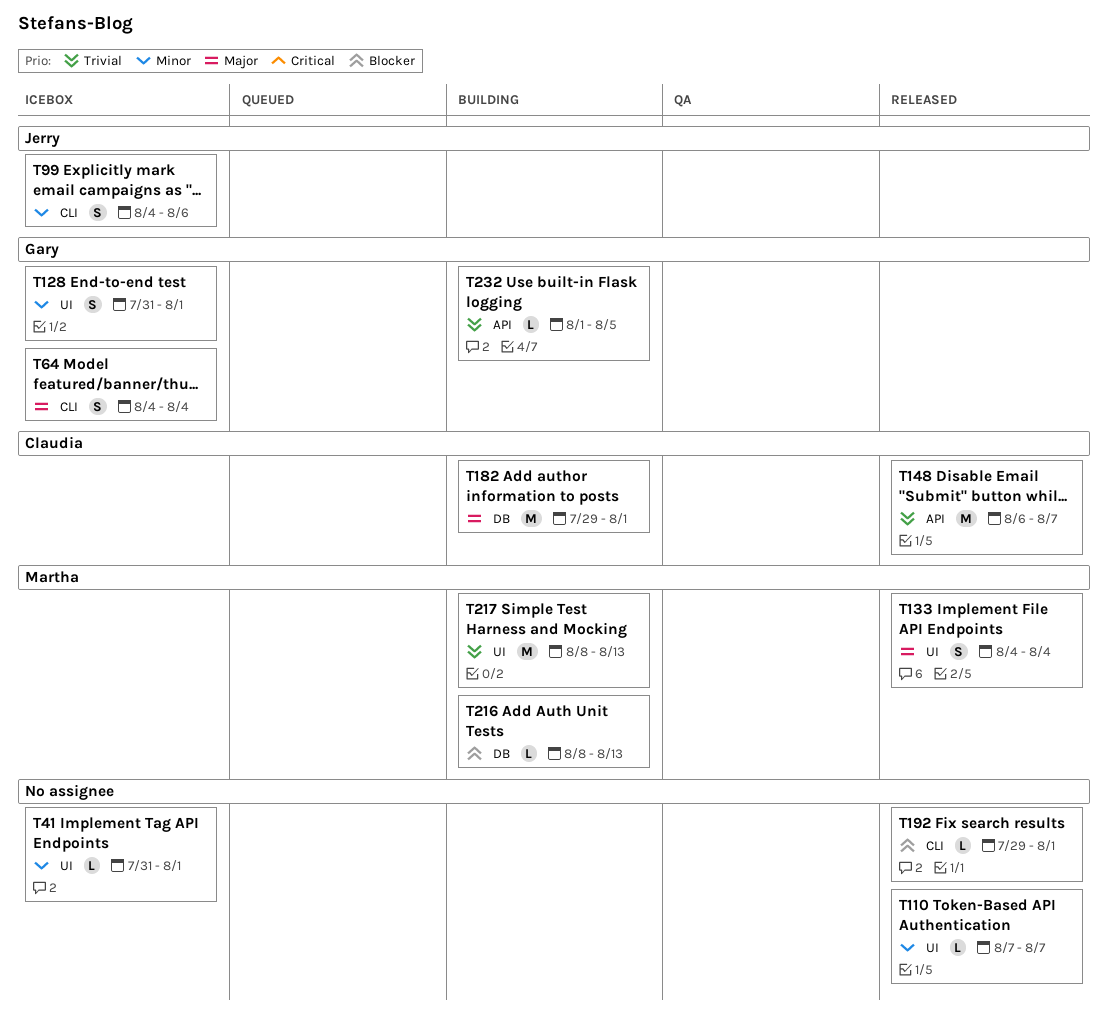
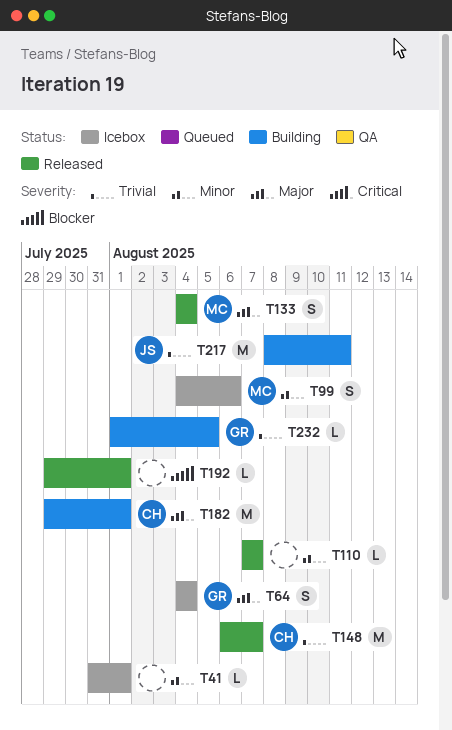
T99, owner: Jerry -> Martha
T128: present -> none
T216: present -> none
T217, owner: Martha -> Jerry
T217, due: Aug 13 -> Aug 11

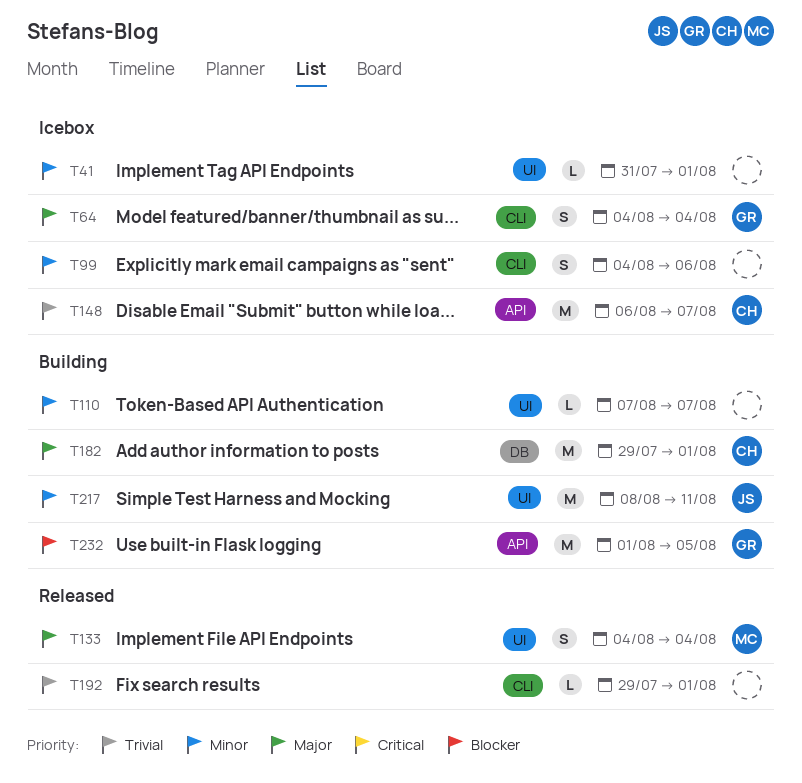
T99, owner: MC -> none
T110, status: Released -> Building
T148, status: Released -> Icebox
T192, priority: Blocker -> Trivial
T217, priority: Trivial -> Minor
T232, priority: Trivial -> Blocker
T232, estimate: L -> M

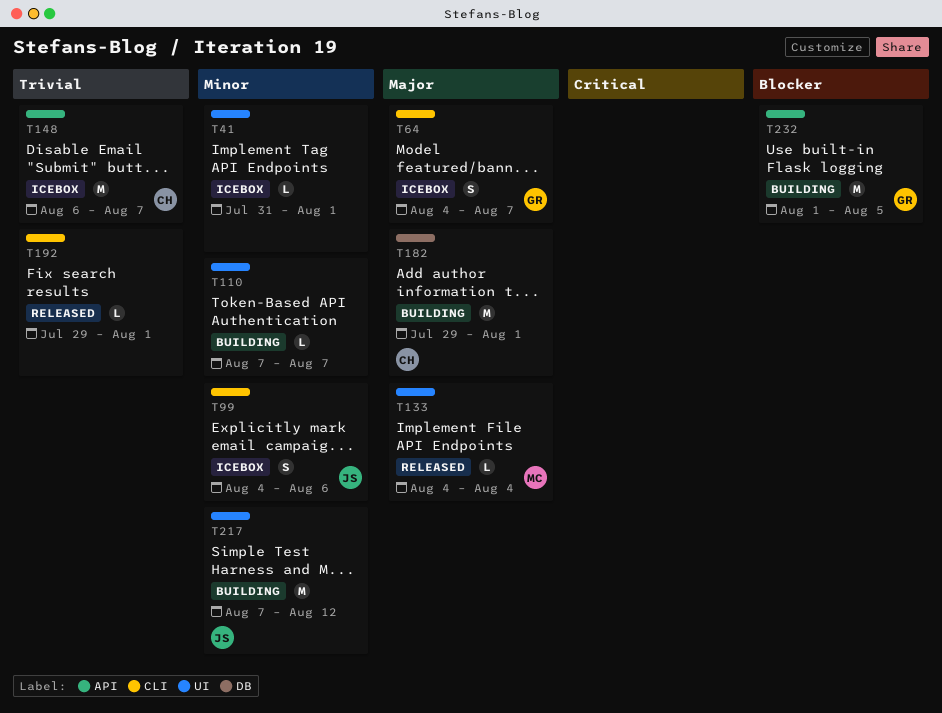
T64, due: Aug 4 -> Aug 7
T99, owner: none -> JS
T133, estimate: S -> L
T217, start: Aug 8 -> Aug 7
T217, due: Aug 11 -> Aug 12

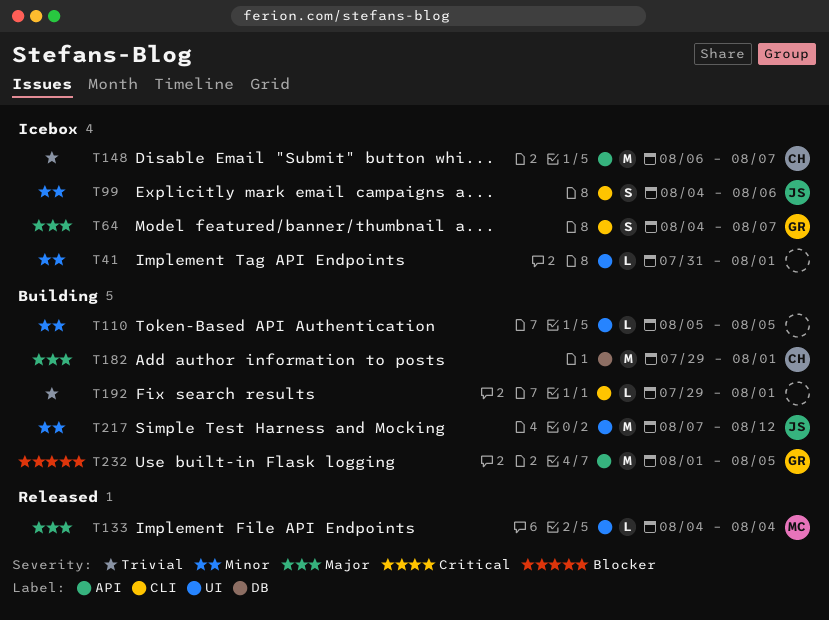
T110, start: Aug 7 -> Aug 5
T110, due: Aug 7 -> Aug 5
T192, status: Released -> Building

